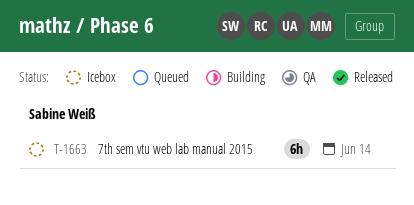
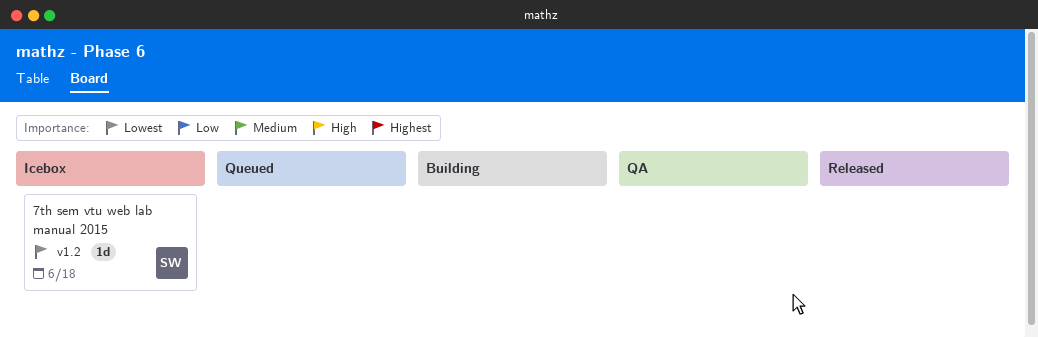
7th sem vtu web lab manual 2015, estimate: 6h -> 1d
7th sem vtu web lab manual 2015, due: Jun 14 -> Jun 18

